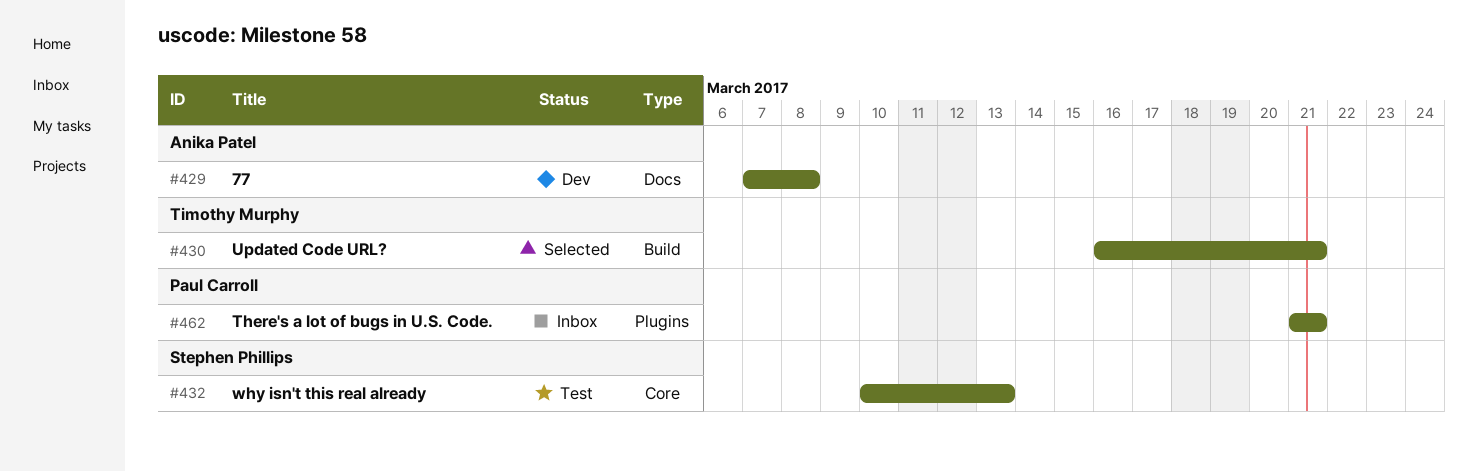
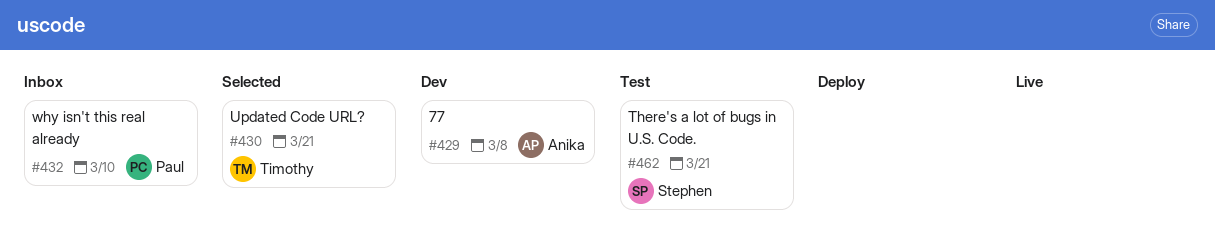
#432, status: Test -> Inbox
#432, owner: Stephen Phillips -> Paul Carroll
#432, due: Mar 13 -> Mar 10
#462, status: Inbox -> Test
#462, owner: Paul Carroll -> Stephen Phillips

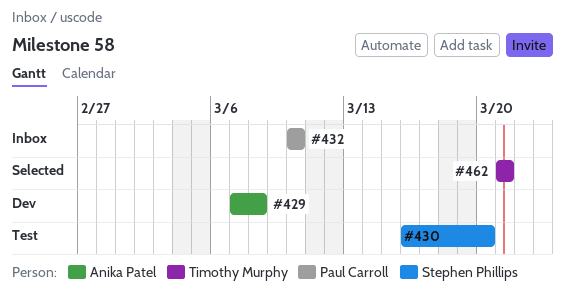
#430, status: Selected -> Test
#430, owner: Timothy Murphy -> Stephen Phillips
#430, due: Mar 21 -> Mar 20
#462, status: Test -> Selected
#462, owner: Stephen Phillips -> Timothy Murphy

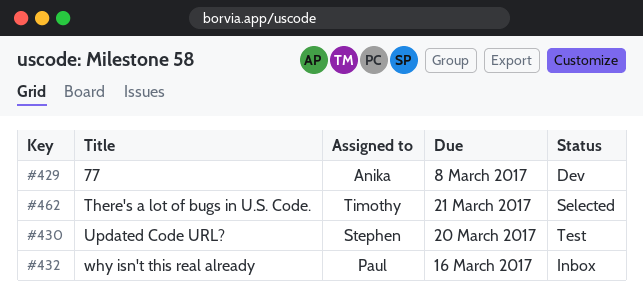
#432, due: Mar 10 -> Mar 16

